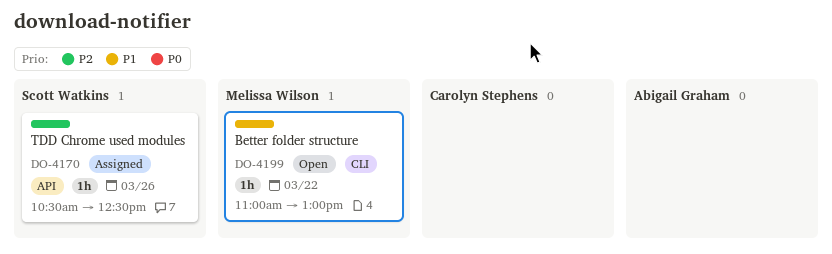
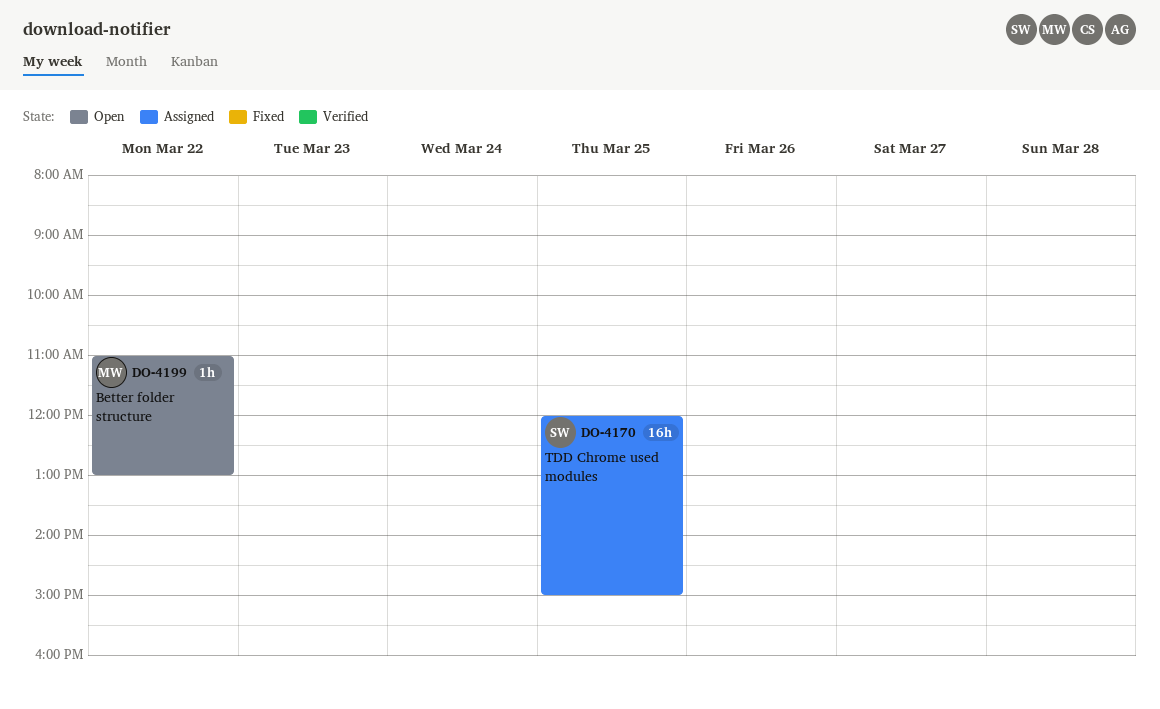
DO-4170, estimate: 1h -> 16h
DO-4170, day: Mar 26 -> Mar 25
DO-4170, begins: 10:30 -> 12:00
DO-4170, ends: 12:30 -> 15:00

